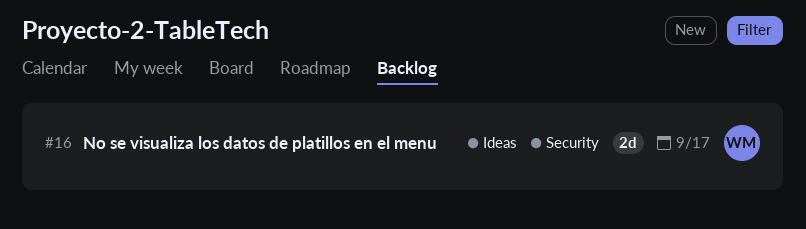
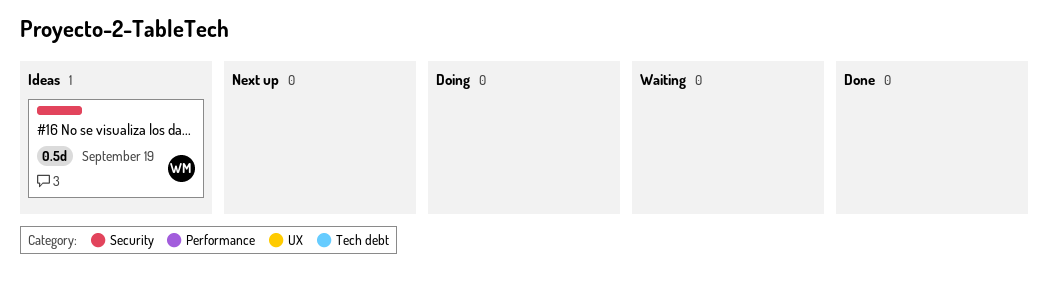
#16, estimate: 2d -> 0.5d
#16, due: Sep 17 -> Sep 19

